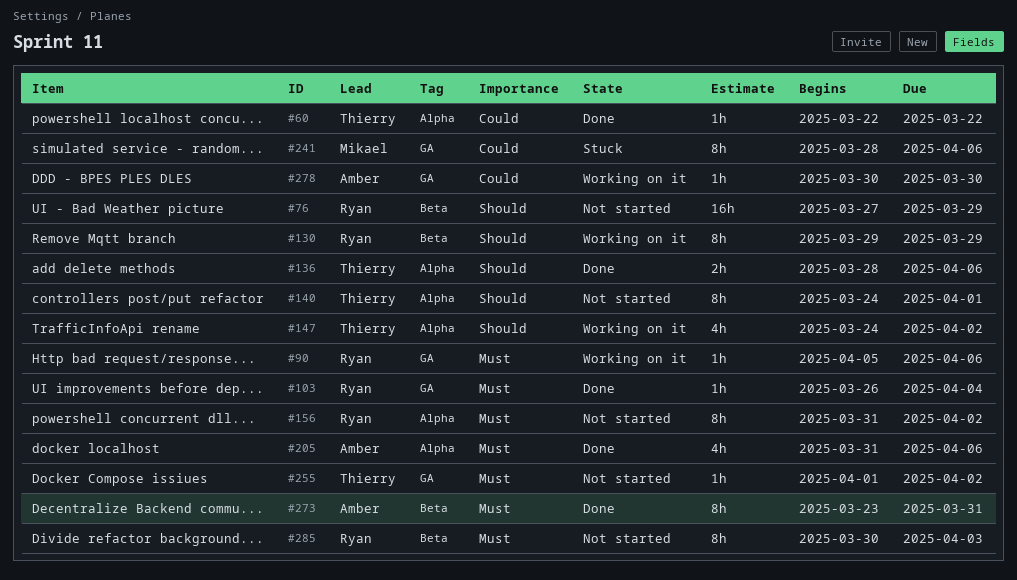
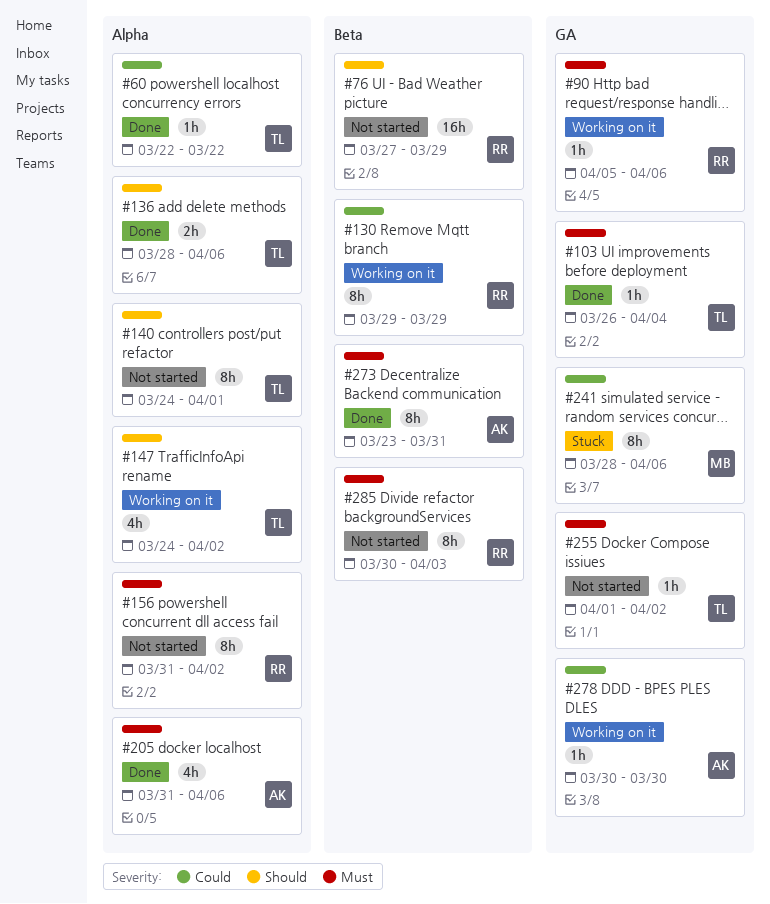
#103, owner: Ryan -> Thierry
#130, priority: Should -> Could

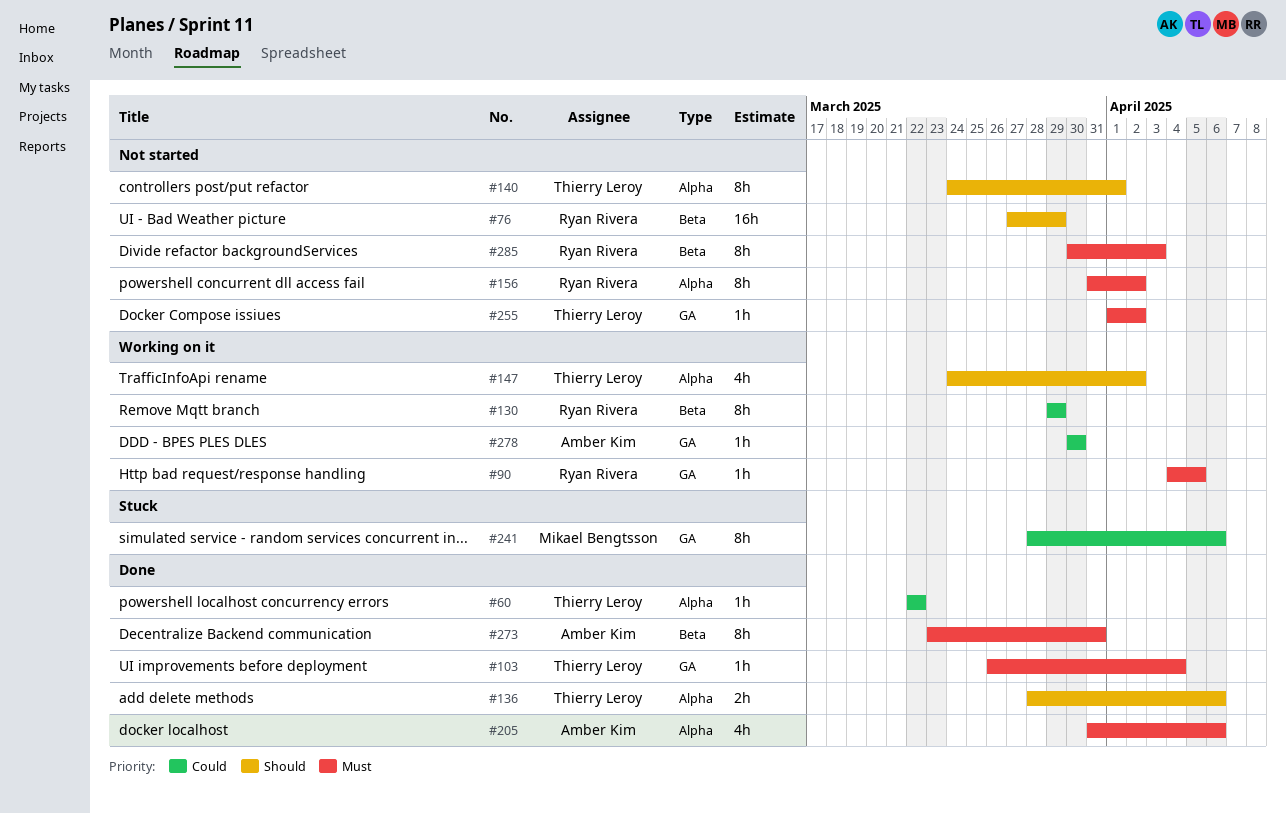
#90, start: Apr 5 -> Apr 4
#90, due: Apr 6 -> Apr 5

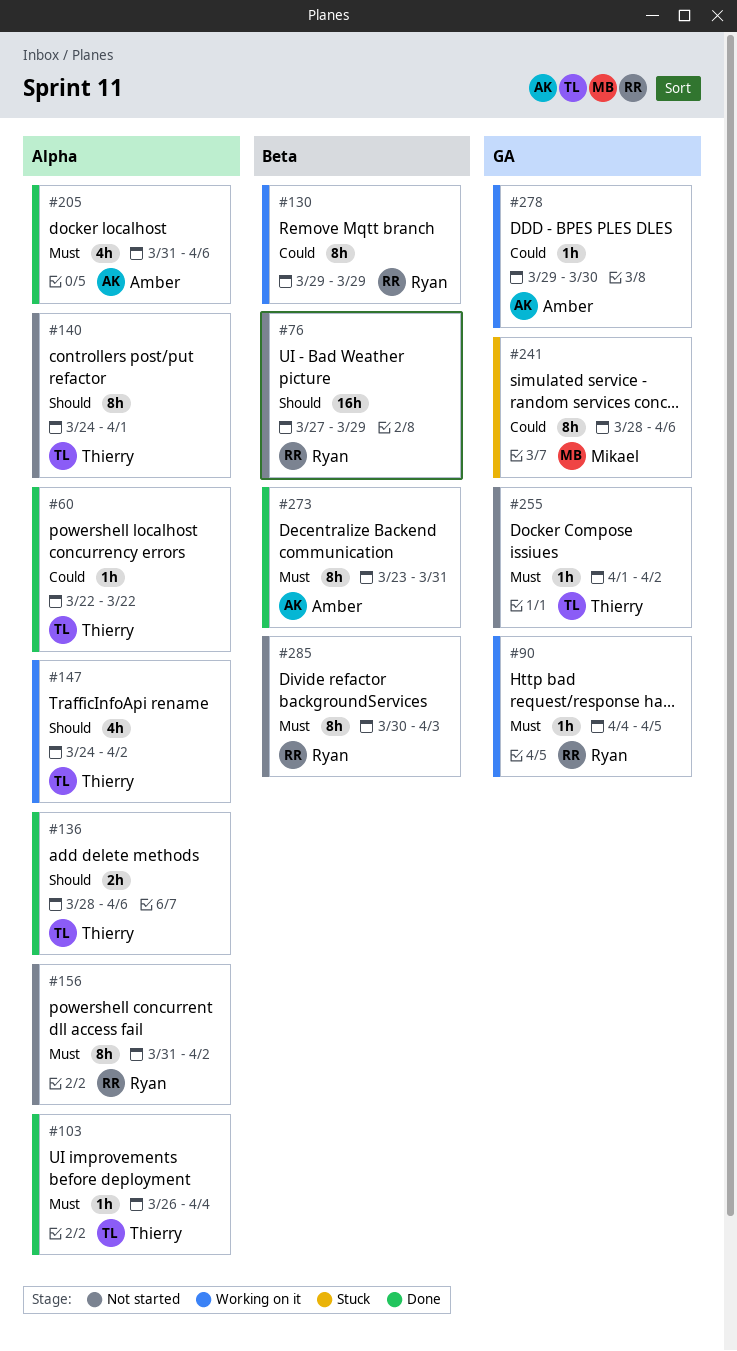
#103, label: GA -> Alpha
#278, start: Mar 30 -> Mar 29

